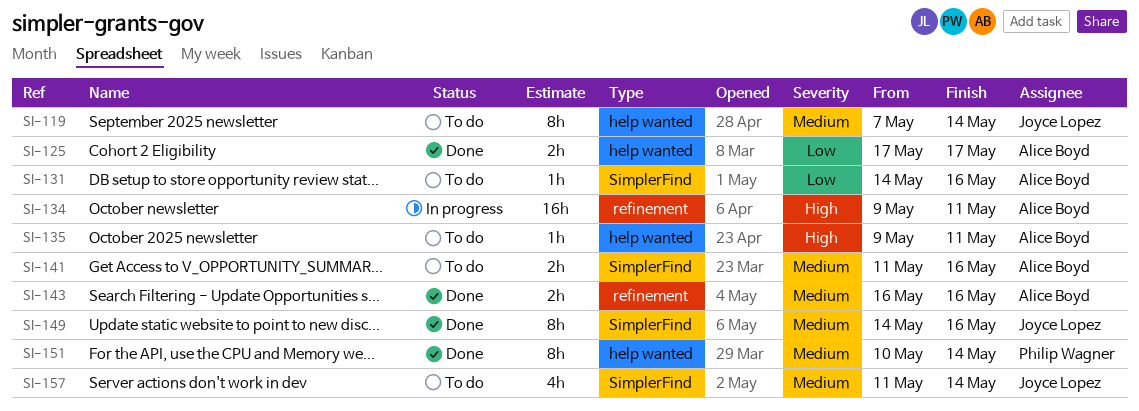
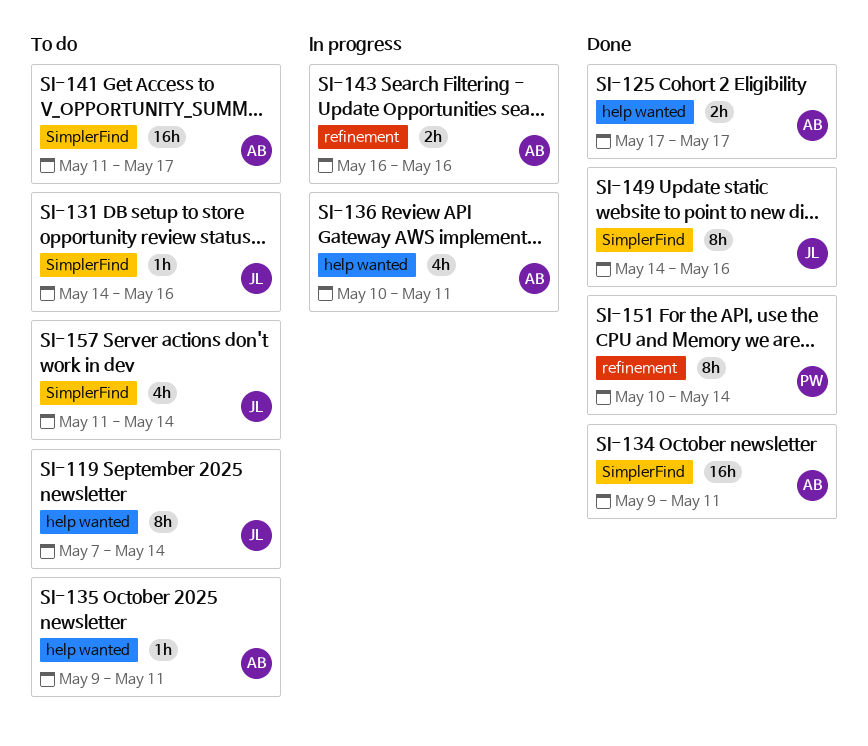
SI-131, owner: Alice Boyd -> Joyce Lopez
SI-134, status: In progress -> Done
SI-134, label: refinement -> SimplerFind
SI-136: none -> present
SI-141, estimate: 2h -> 16h
SI-141, due: May 16 -> May 17
SI-143, status: Done -> In progress
SI-151, label: help wanted -> refinement

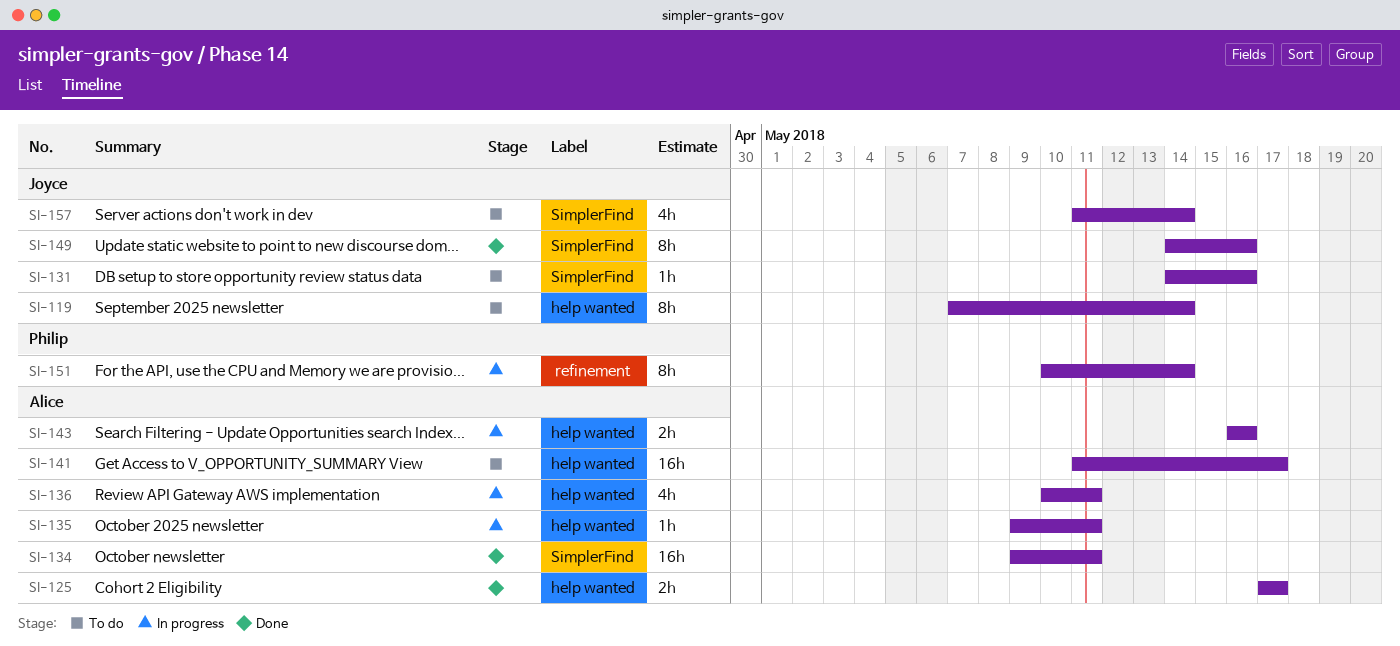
SI-135, status: To do -> In progress
SI-141, label: SimplerFind -> help wanted
SI-143, label: refinement -> help wanted
SI-151, status: Done -> In progress

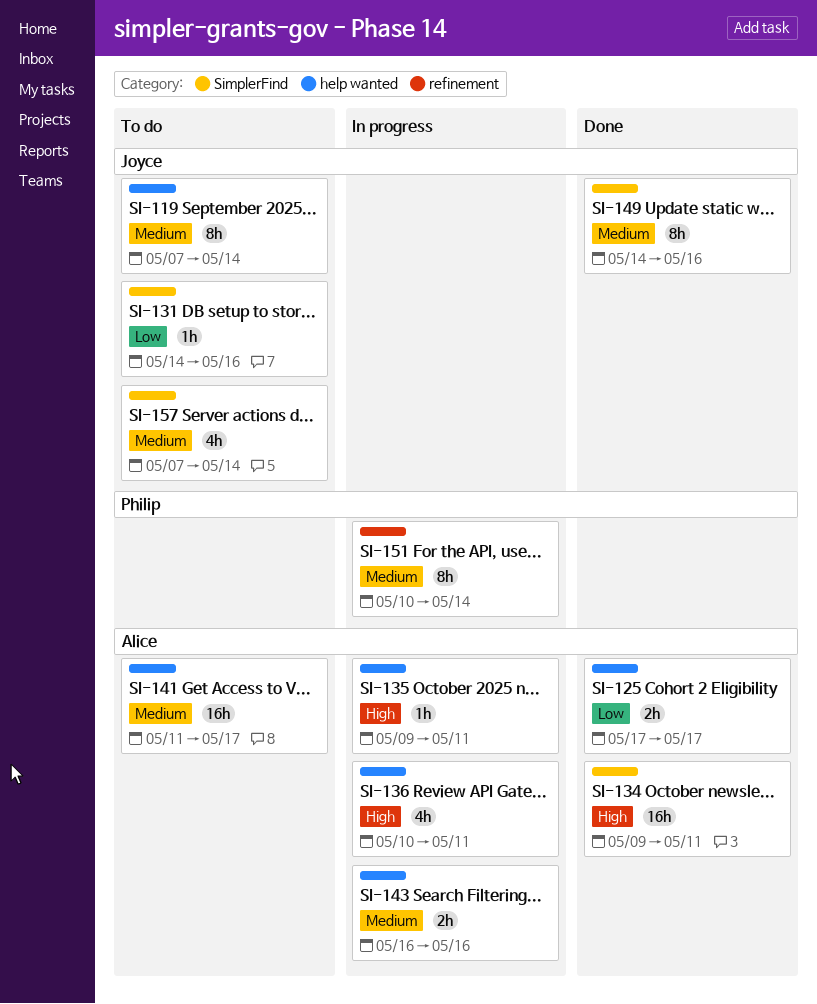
SI-157, start: May 11 -> May 7

